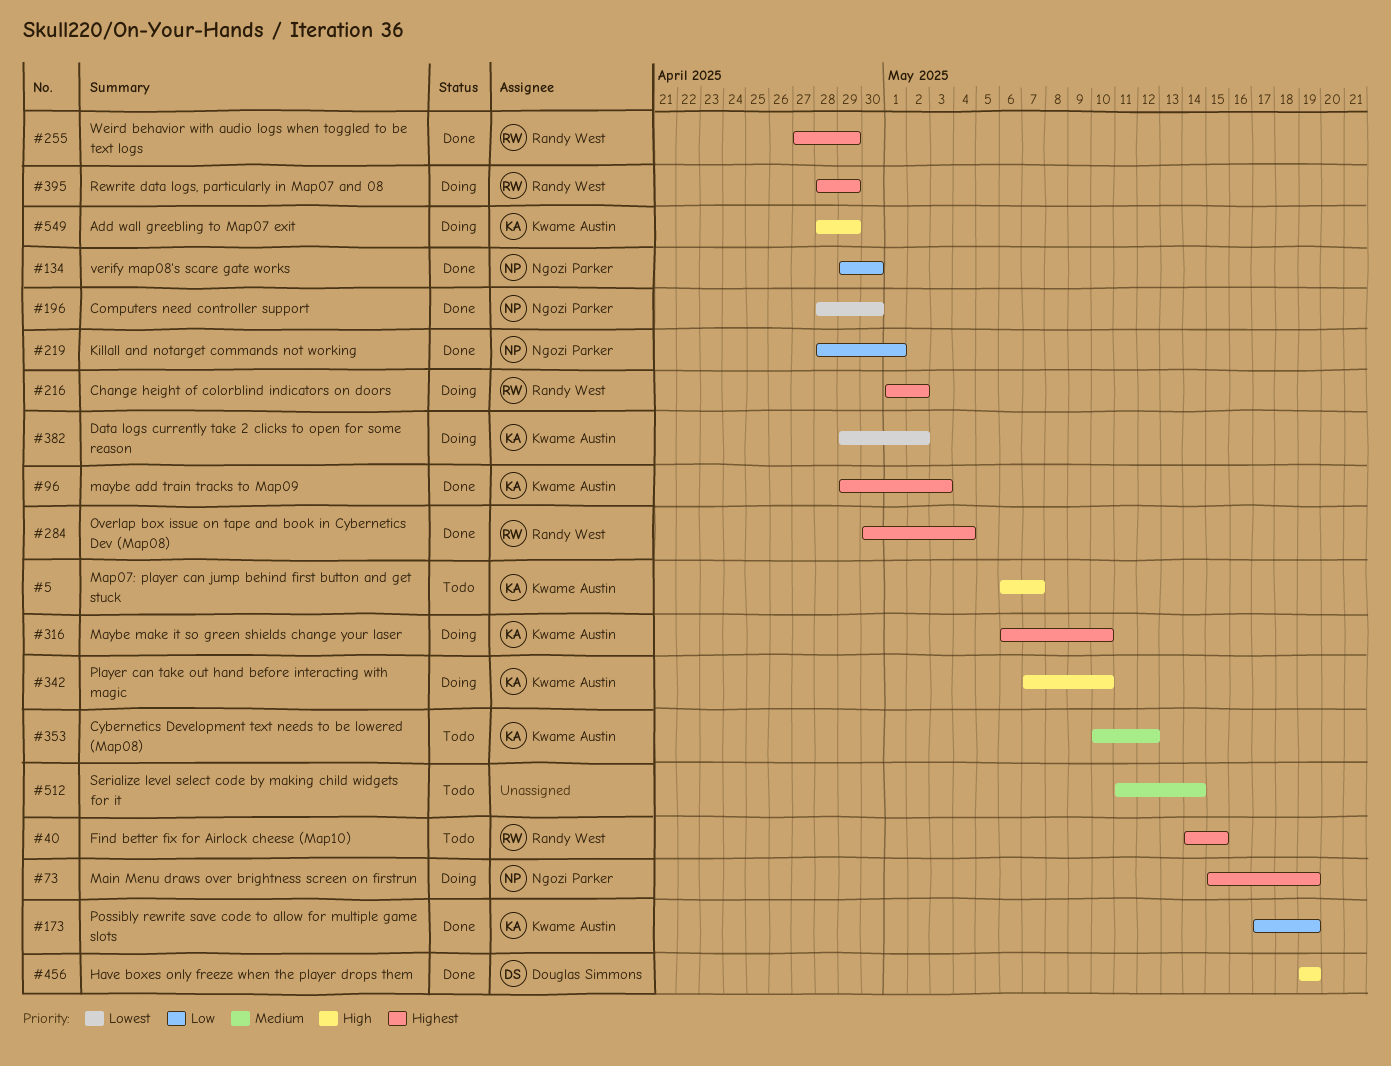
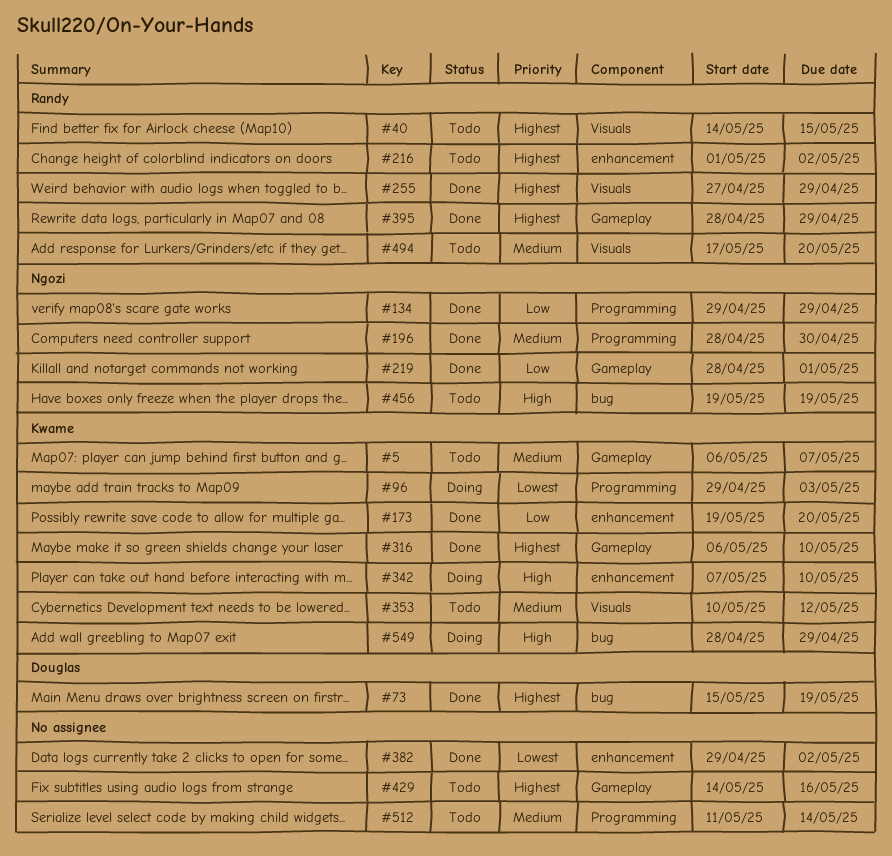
#5, priority: High -> Medium
#73, status: Doing -> Done
#73, owner: Ngozi Parker -> Douglas Simmons
#96, status: Done -> Doing
#96, priority: Highest -> Lowest
#134, due: Apr 30 -> Apr 29
#173, start: May 17 -> May 19
#173, due: May 19 -> May 20
#196, priority: Lowest -> Medium
#216, status: Doing -> Todo
#284: present -> none
#316, status: Doing -> Done
#382, status: Doing -> Done
#382, owner: Kwame Austin -> none
#395, status: Doing -> Done
#429: none -> present
#456, status: Done -> Todo
#456, owner: Douglas Simmons -> Ngozi Parker
#494: none -> present

